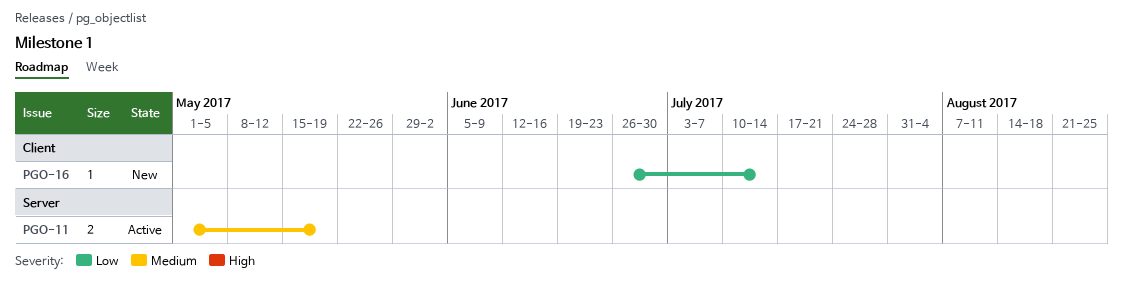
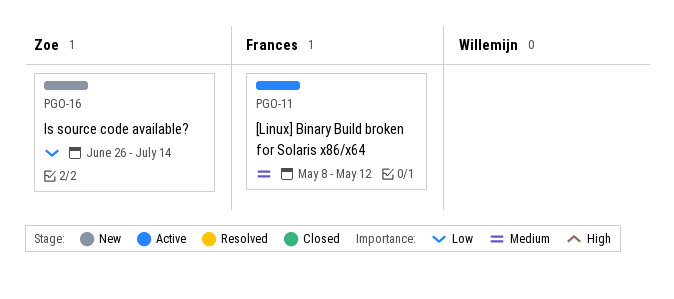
PGO-11, start: May 1 -> May 8
PGO-11, due: May 19 -> May 12

